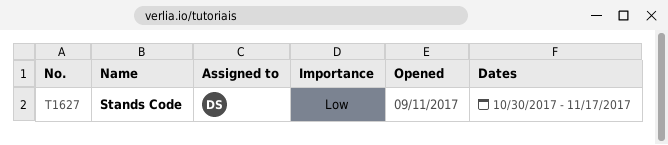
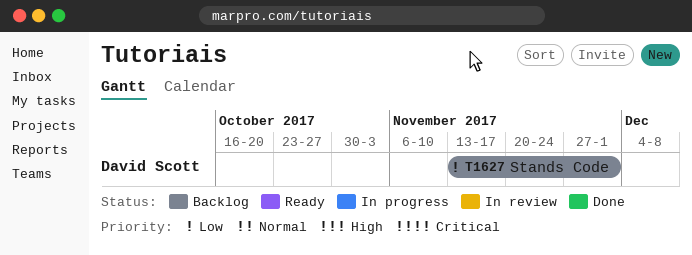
T1627, start: Oct 30 -> Nov 13
T1627, due: Nov 17 -> Dec 1

